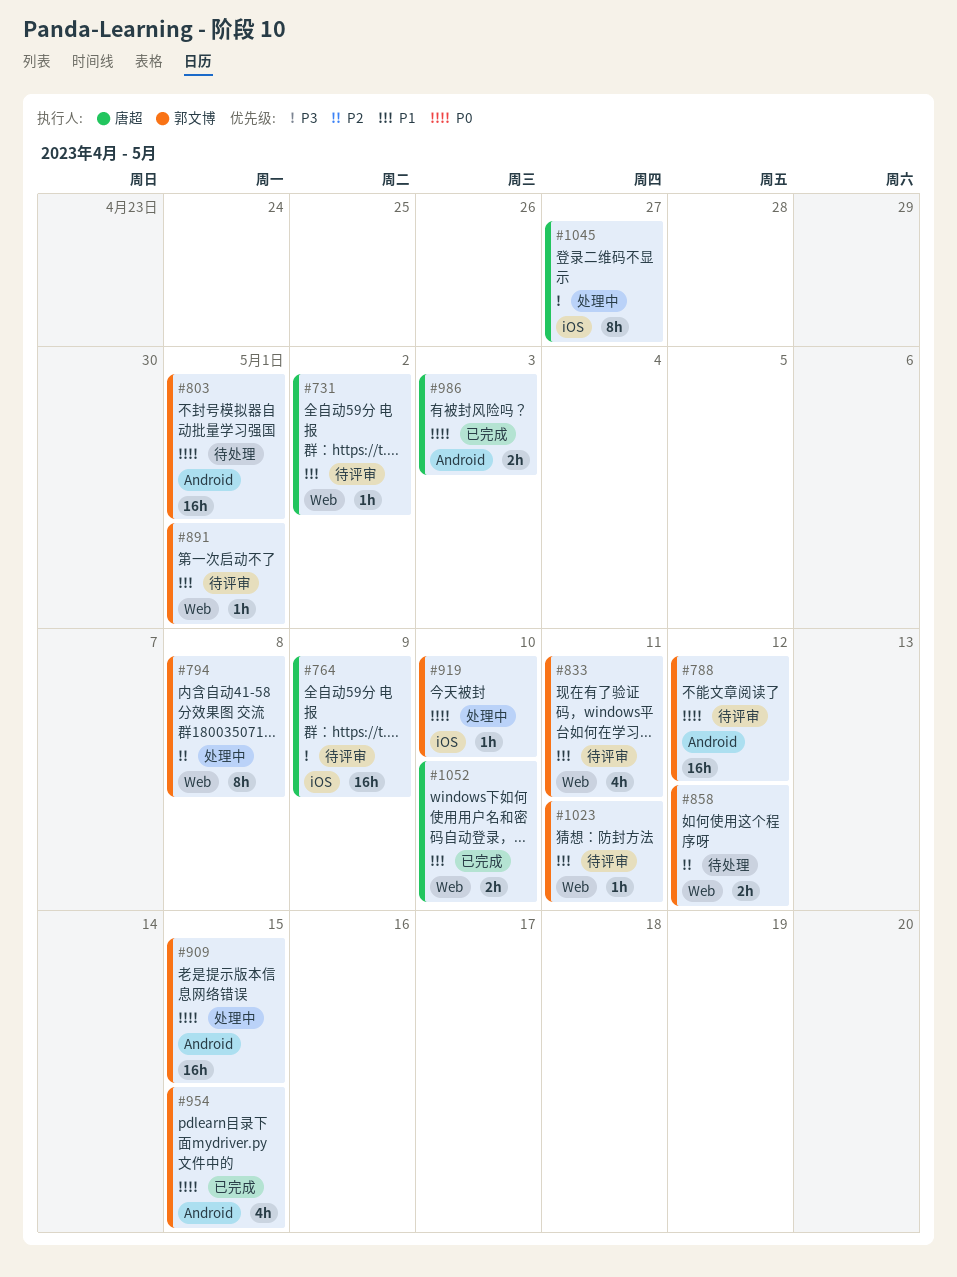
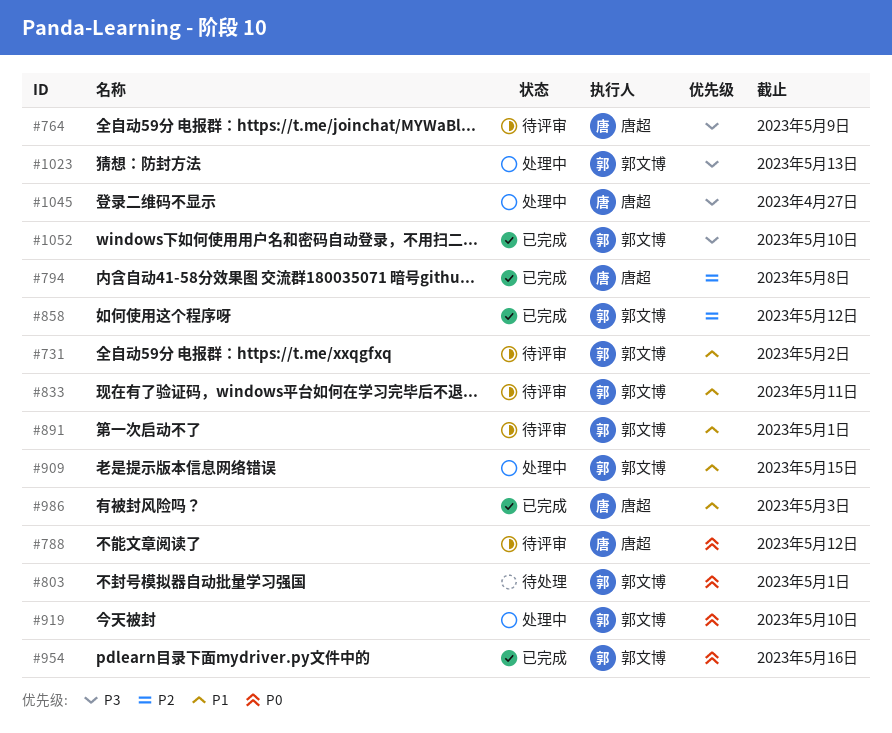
#731, owner: 唐超 -> 郭文博
#788, owner: 郭文博 -> 唐超
#794, status: 处理中 -> 已完成
#794, owner: 郭文博 -> 唐超
#858, status: 待处理 -> 已完成
#909, priority: P0 -> P1
#954, due: May 15 -> May 16
#986, priority: P0 -> P1
#1023, status: 待评审 -> 处理中
#1023, priority: P1 -> P3
#1023, due: May 11 -> May 13
#1052, owner: 唐超 -> 郭文博
#1052, priority: P1 -> P3

